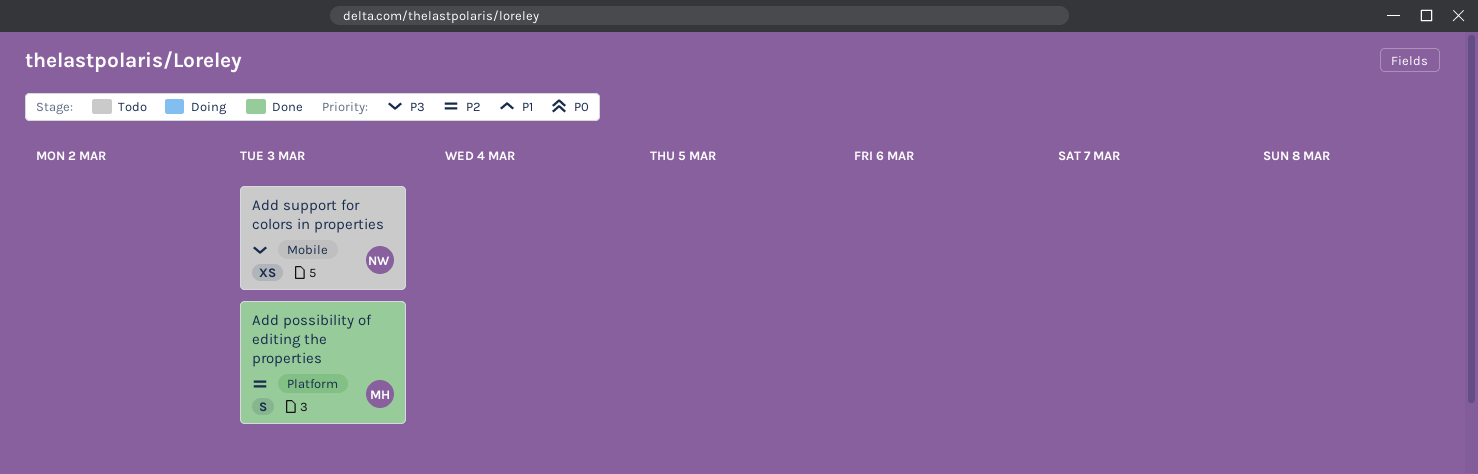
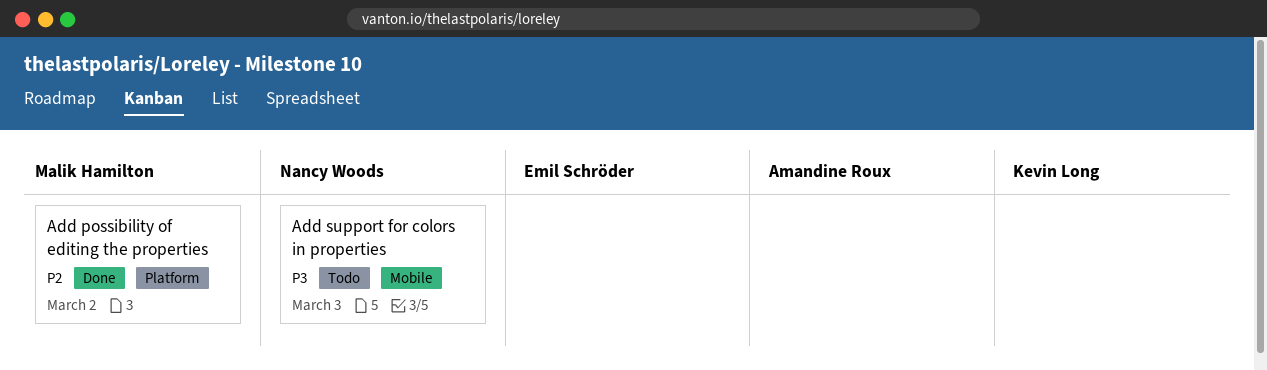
Add possibility of editing the properties, due: Mar 3 -> Mar 2

